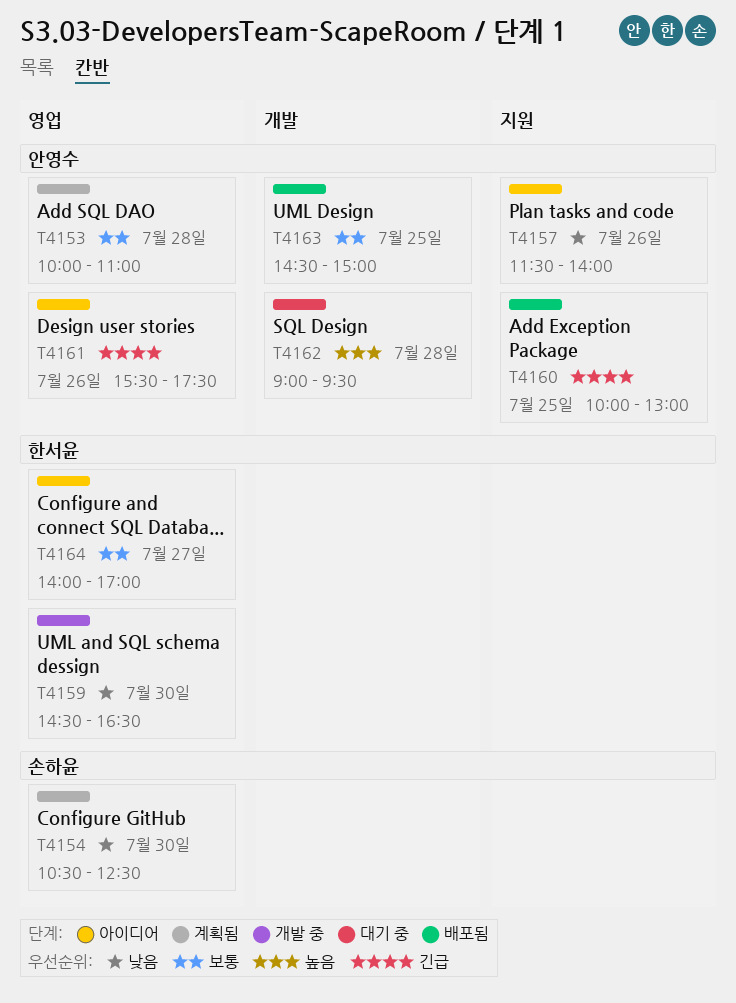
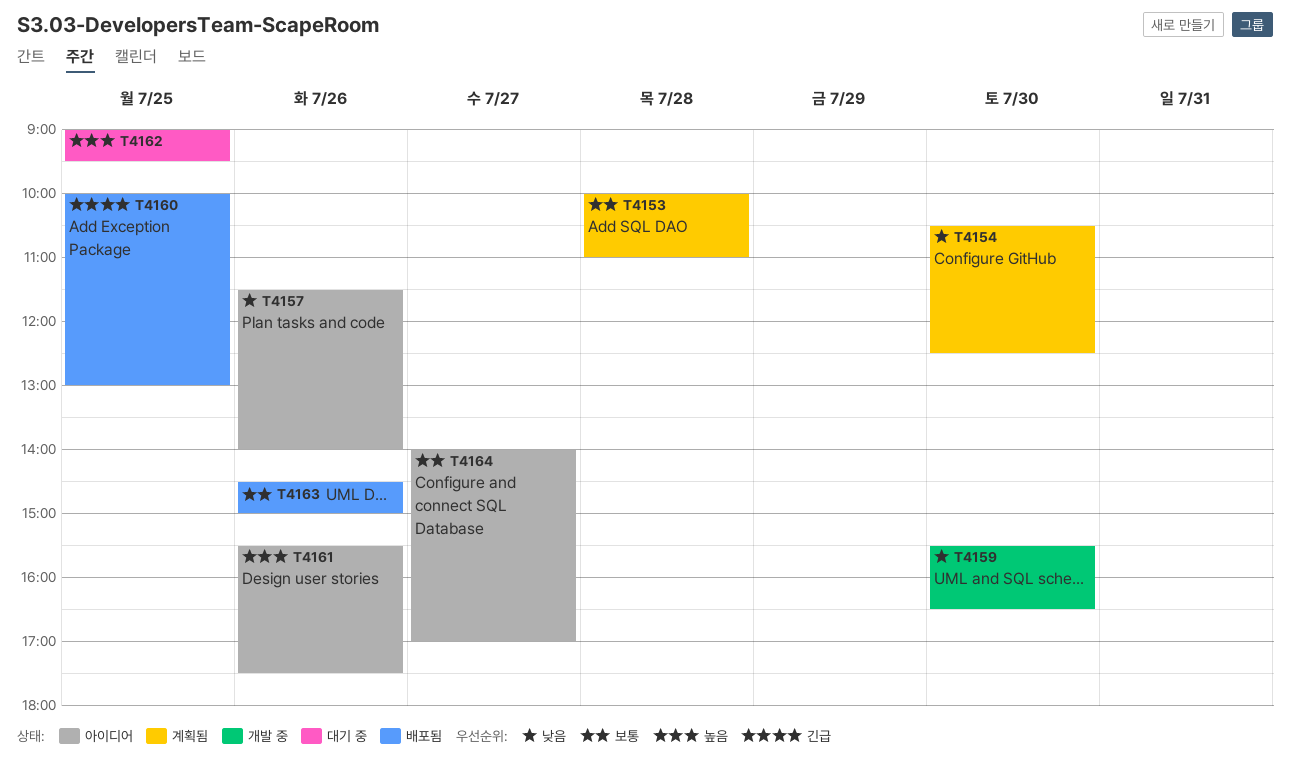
T4159, begins: 14:30 -> 15:30
T4161, priority: 긴급 -> 높음
T4162, day: Jul 28 -> Jul 25
T4163, day: Jul 25 -> Jul 26

